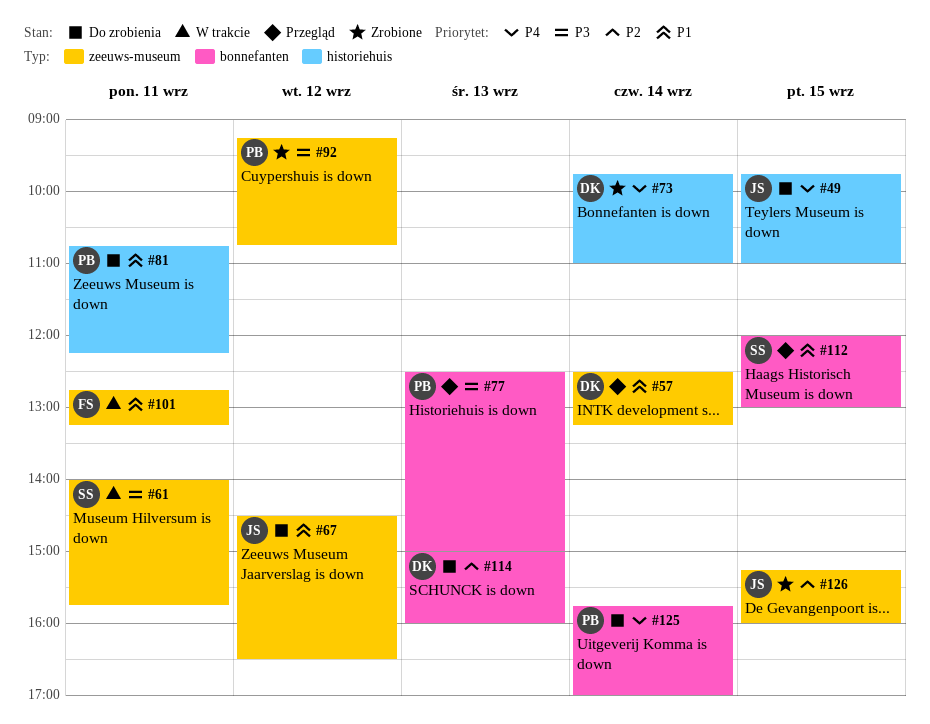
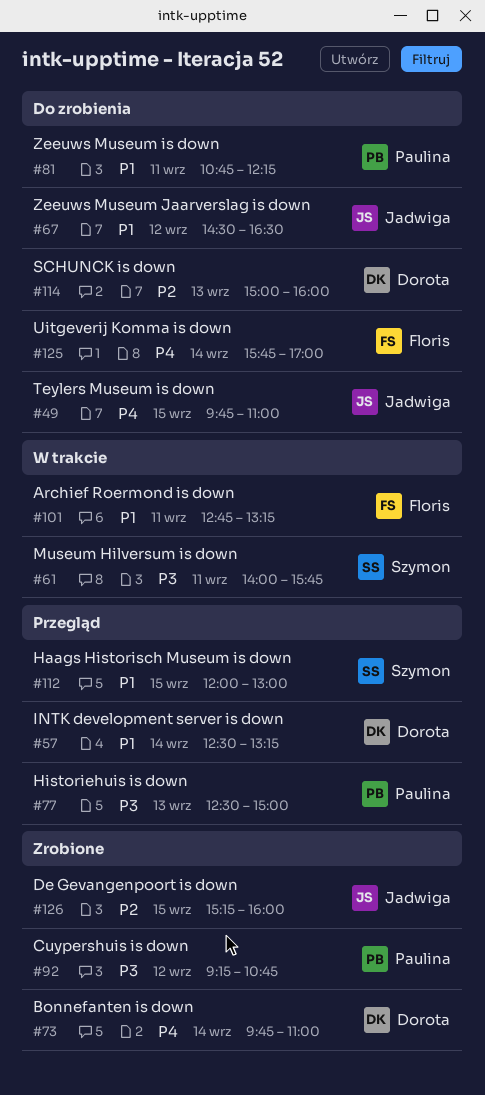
#125, owner: Paulina -> Floris

